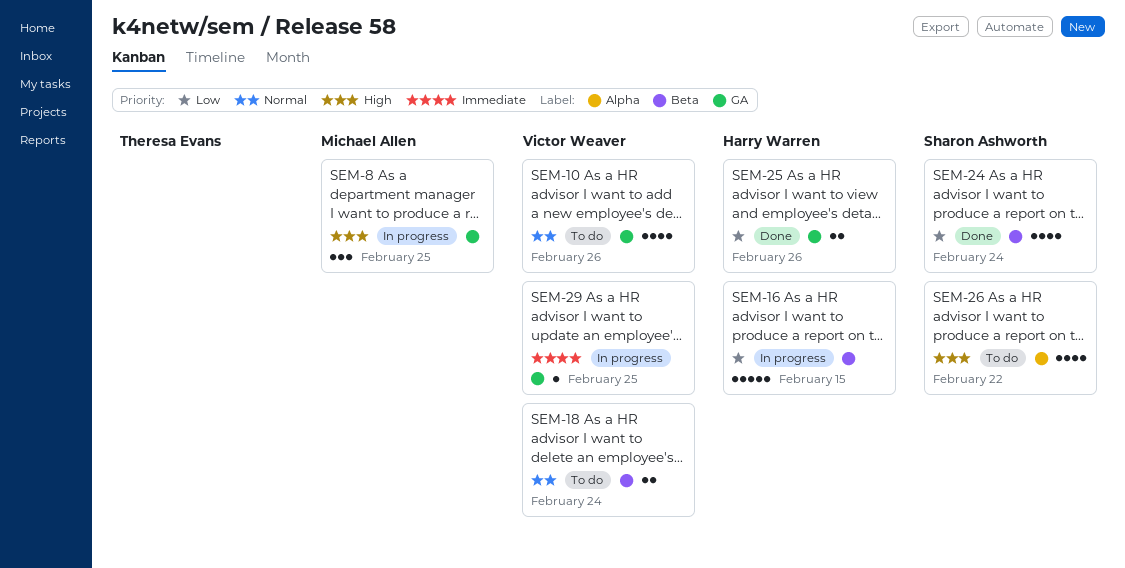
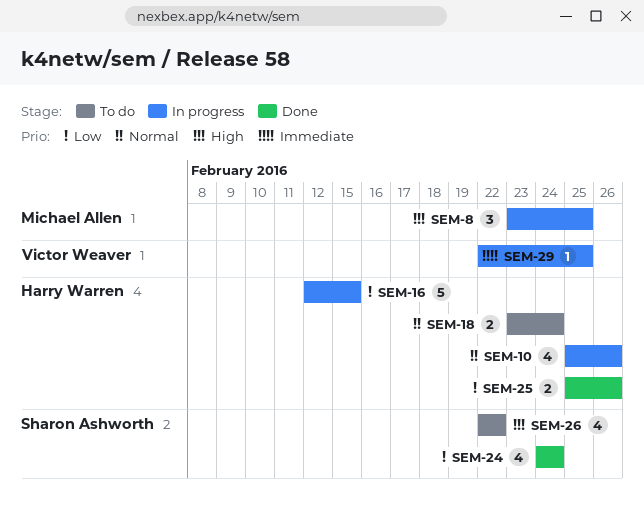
SEM-10, status: To do -> In progress
SEM-10, owner: Victor Weaver -> Harry Warren
SEM-18, owner: Victor Weaver -> Harry Warren

